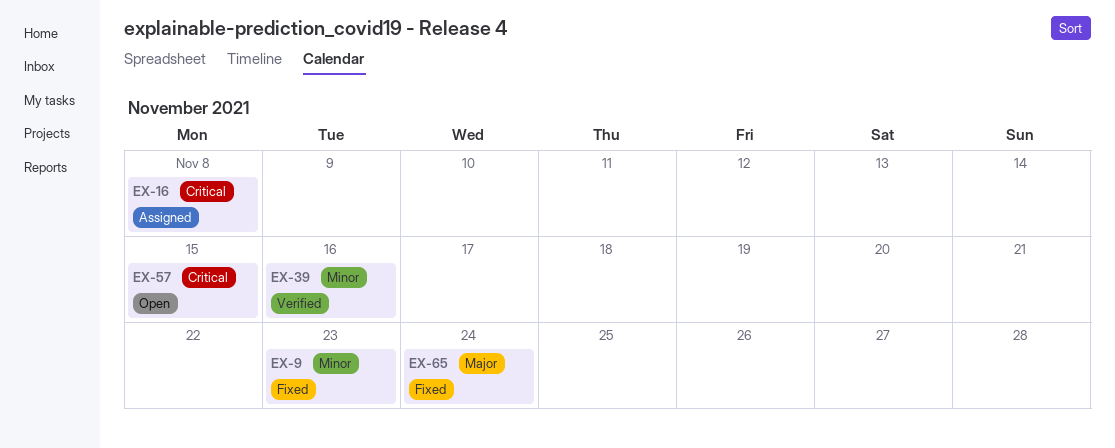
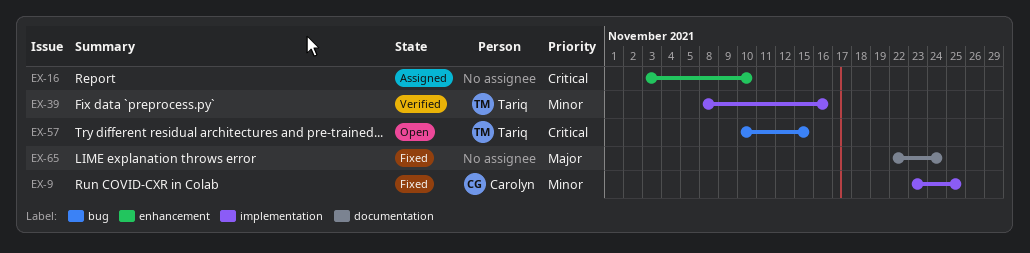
EX-9, due: Nov 23 -> Nov 25
EX-16, due: Nov 8 -> Nov 10

